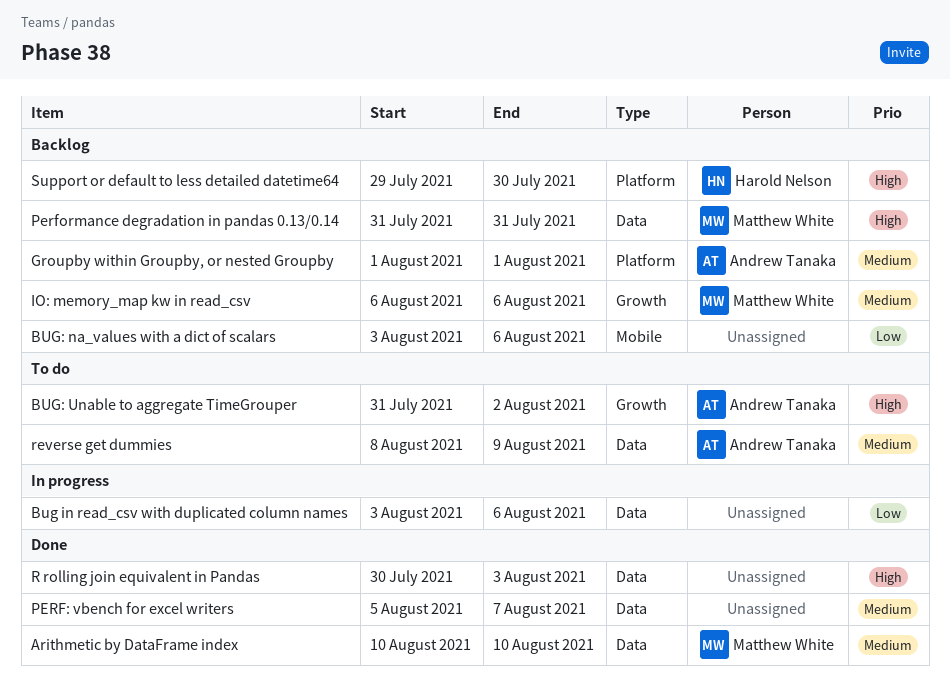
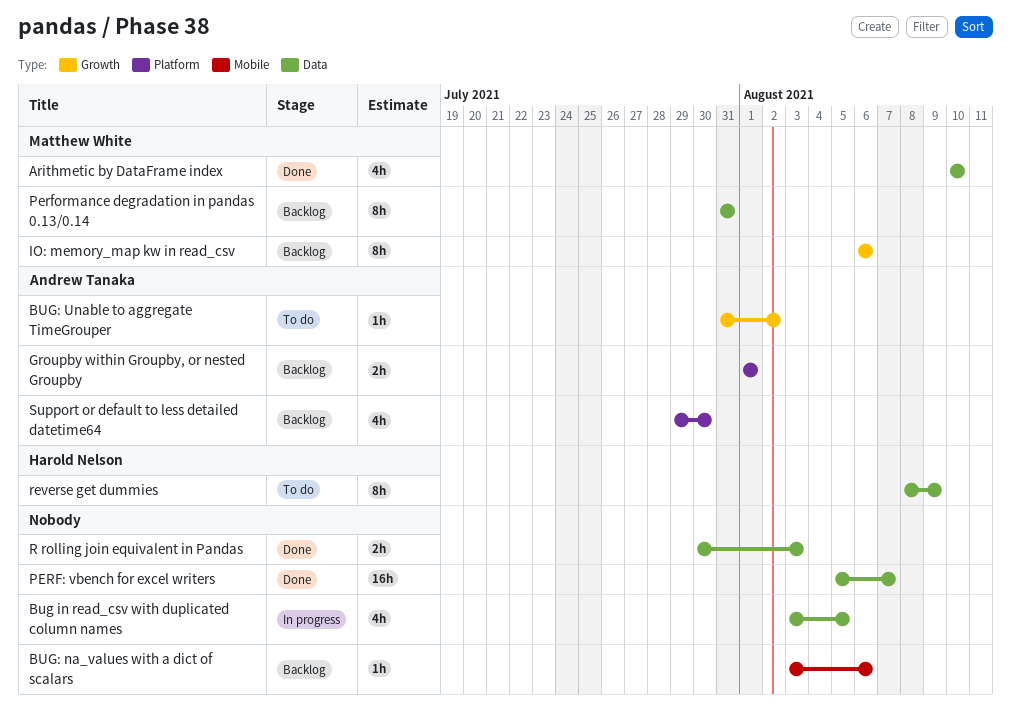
Bug in read_csv with duplicated column names, due: Aug 6 -> Aug 5
reverse get dummies, owner: Andrew Tanaka -> Harold Nelson
Support or default to less detailed datetime64, owner: Harold Nelson -> Andrew Tanaka

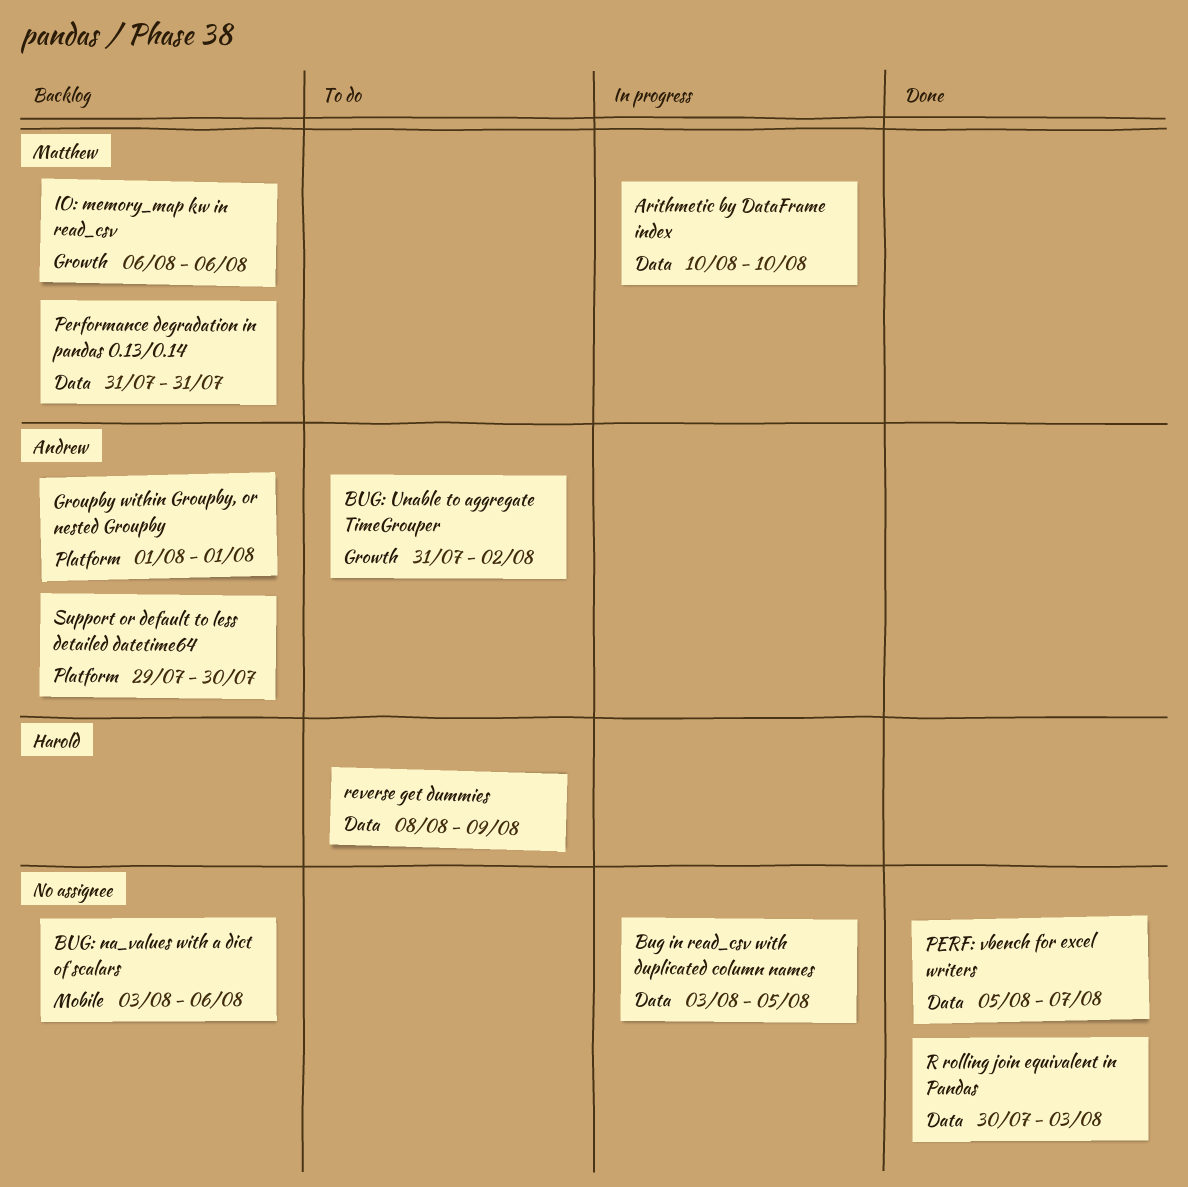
Arithmetic by DataFrame index, status: Done -> In progress

